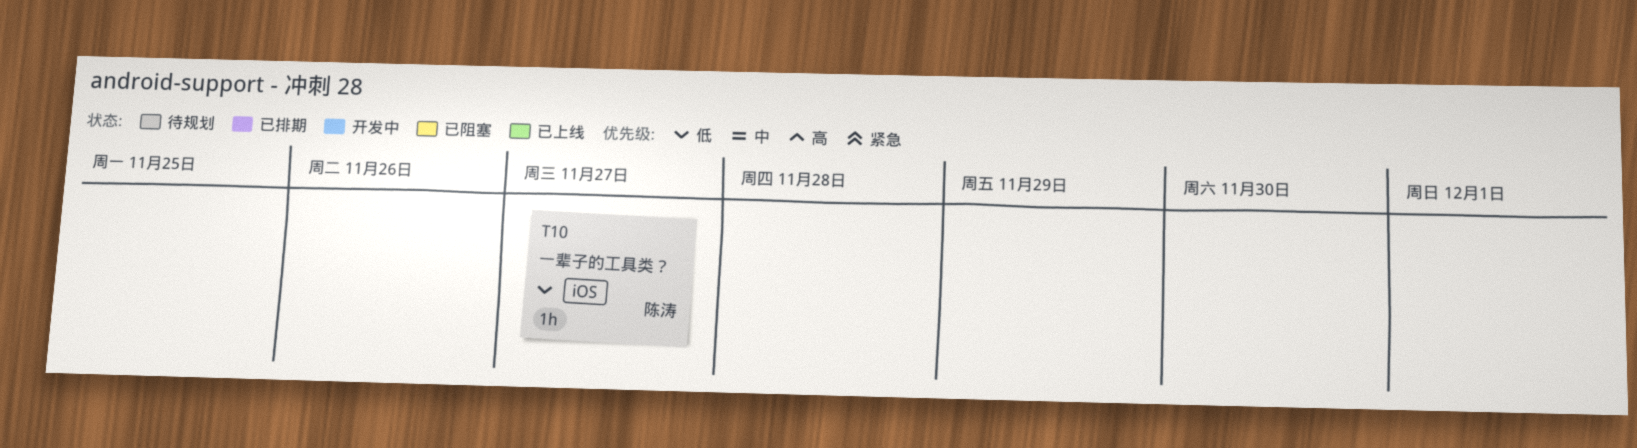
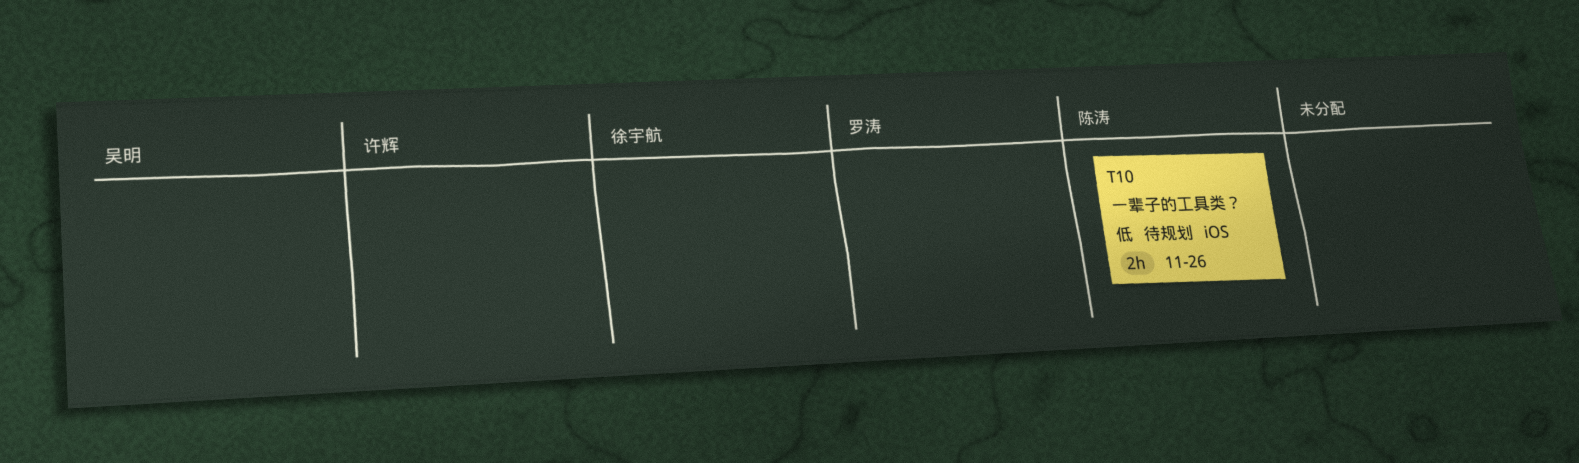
T10, estimate: 1h -> 2h
T10, due: Nov 27 -> Nov 26

